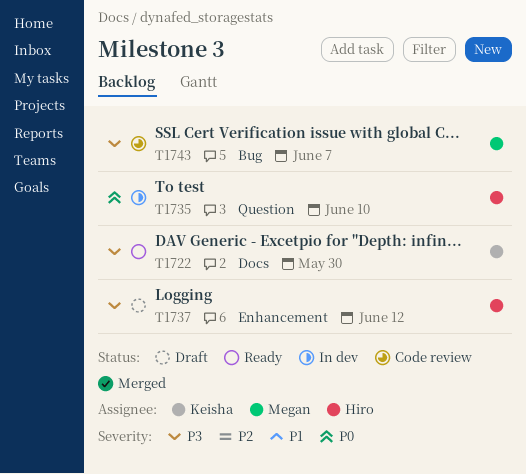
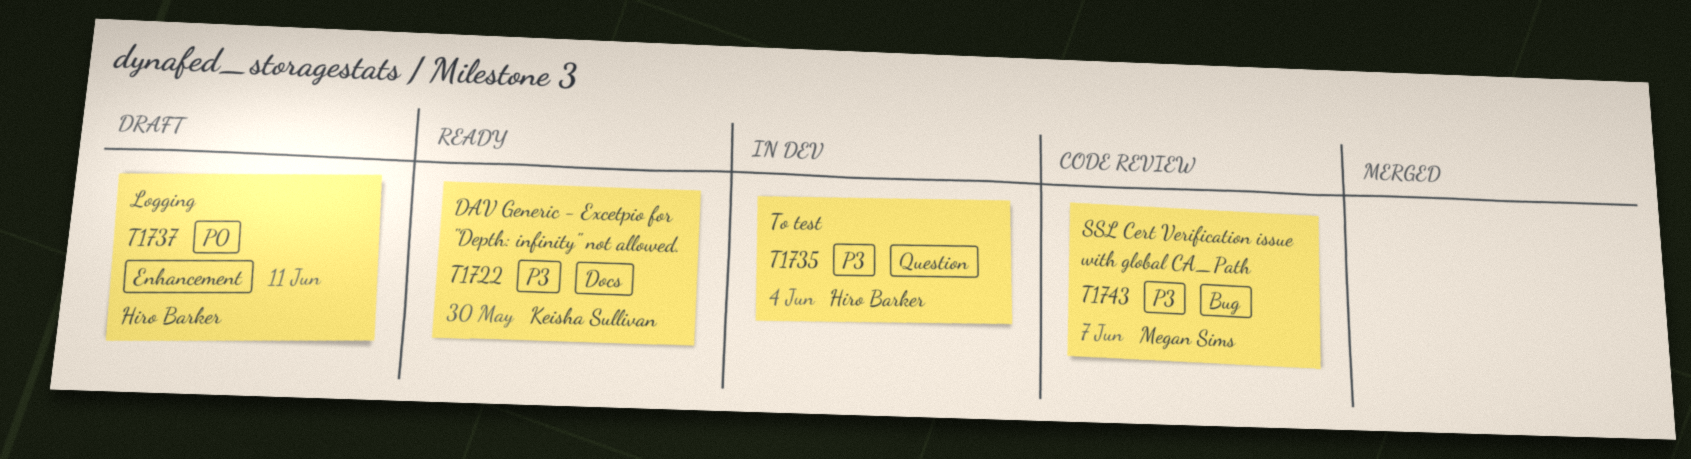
T1735, priority: P0 -> P3
T1735, due: Jun 10 -> Jun 4
T1737, priority: P3 -> P0
T1737, due: Jun 12 -> Jun 11

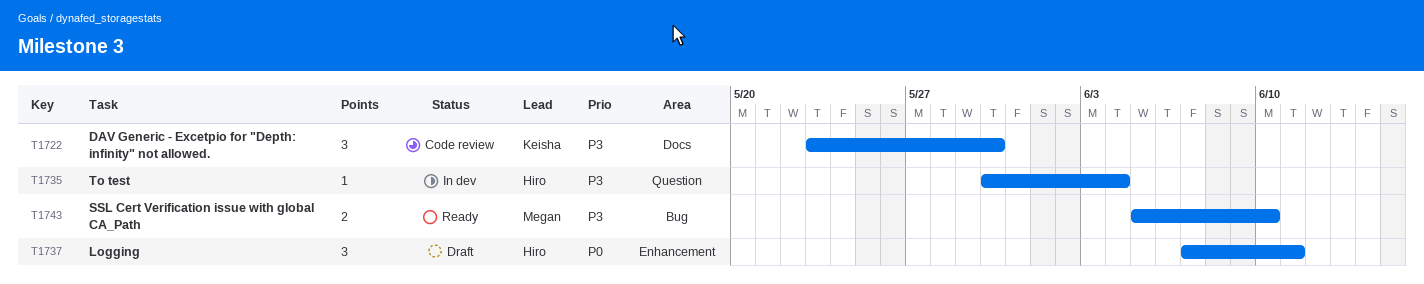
T1722, status: Ready -> Code review
T1743, status: Code review -> Ready
T1743, due: Jun 7 -> Jun 10

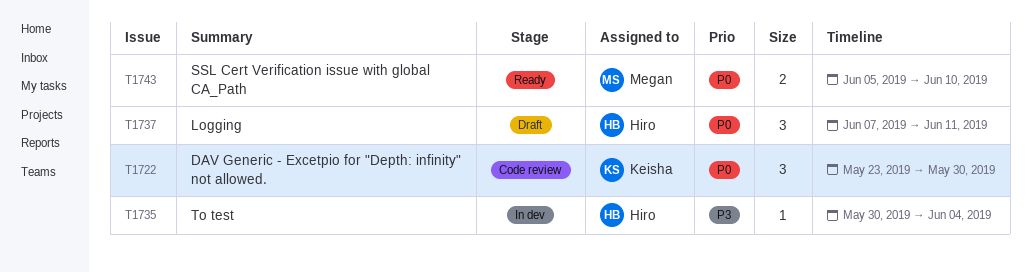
T1722, priority: P3 -> P0
T1743, priority: P3 -> P0

